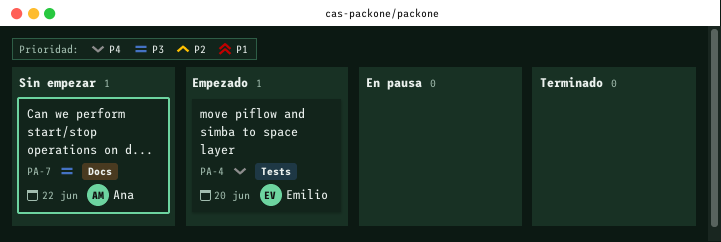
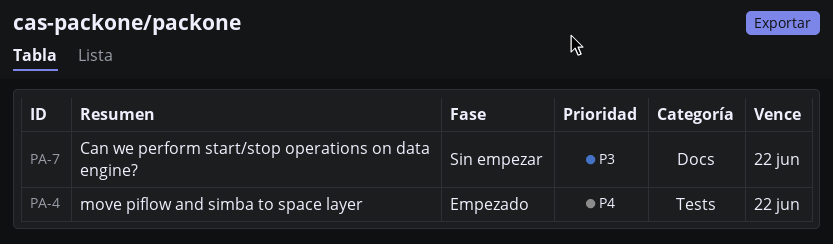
PA-4, due: Jun 20 -> Jun 22

